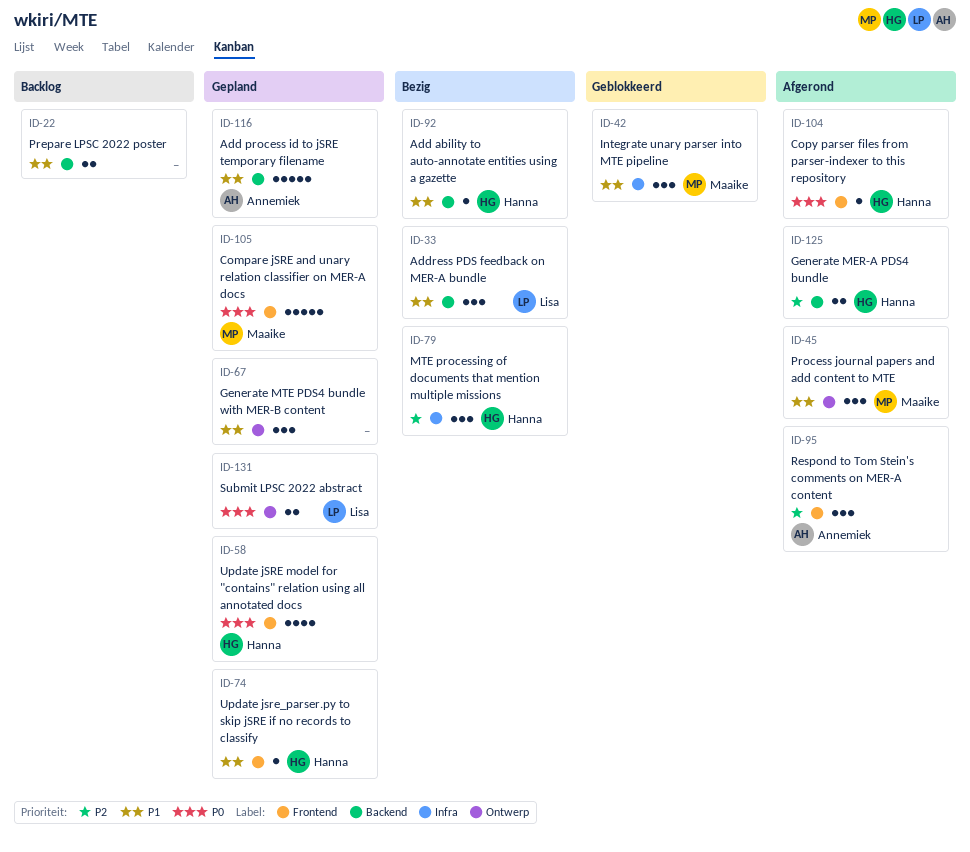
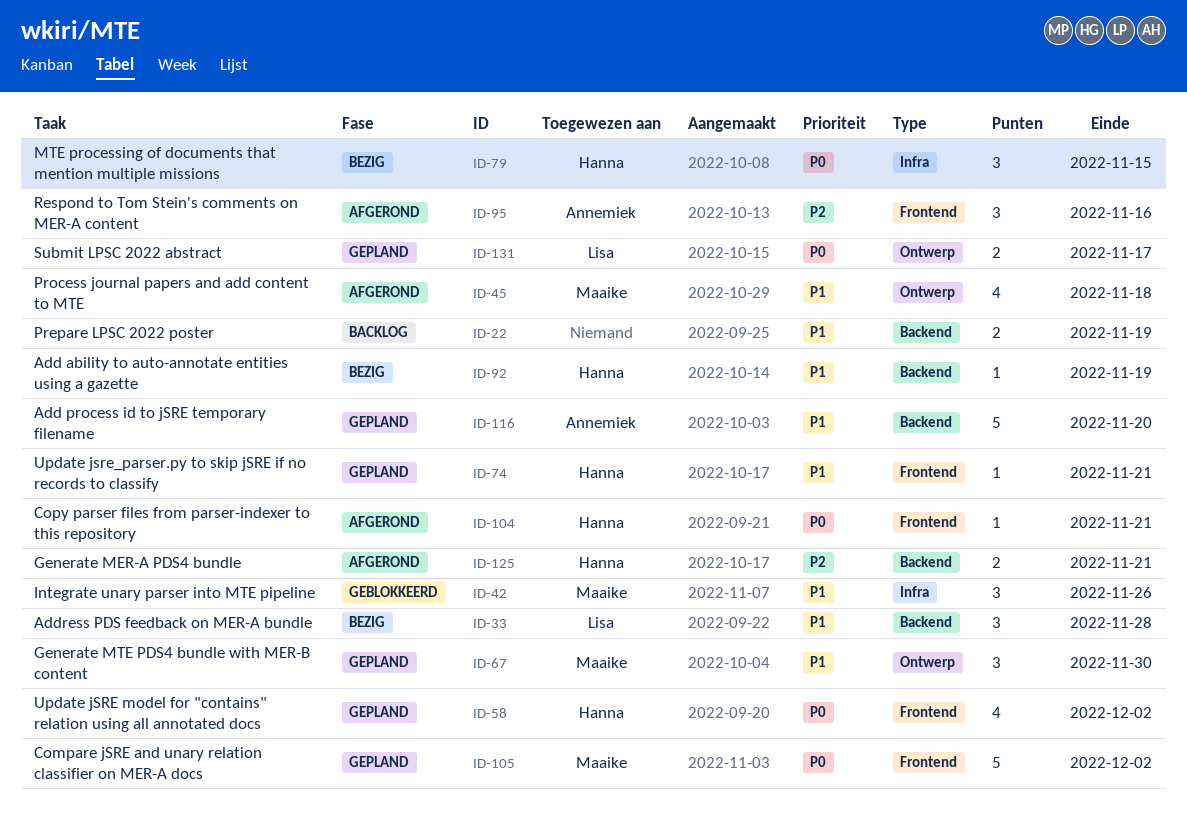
ID-45, estimate: 3 -> 4
ID-67, owner: none -> Maaike
ID-79, priority: P2 -> P0

